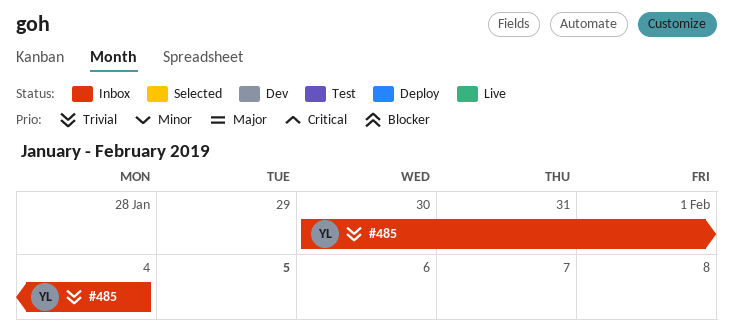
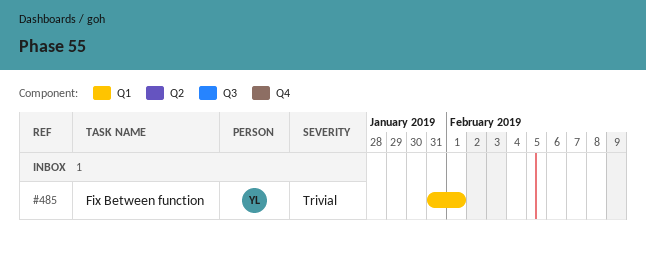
#485, start: Jan 30 -> Jan 31
#485, due: Feb 4 -> Feb 1

